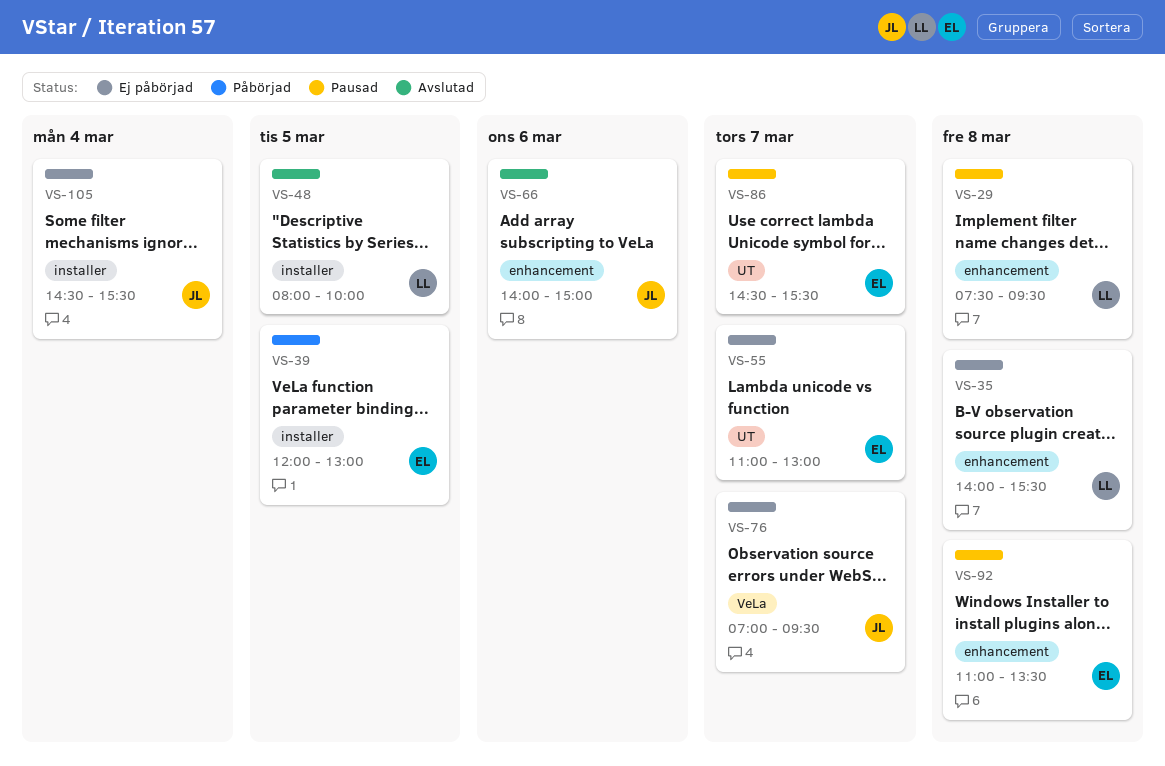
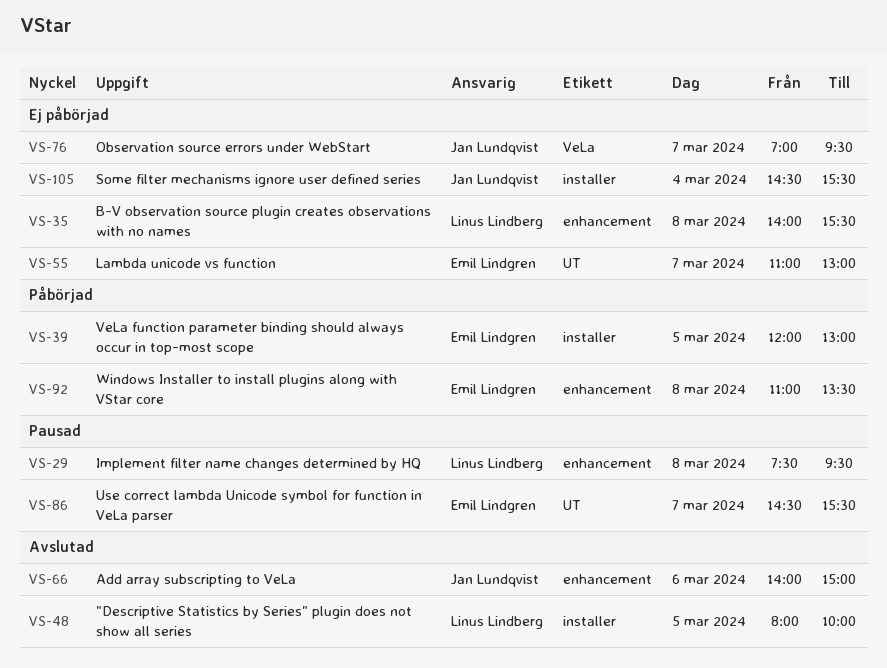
VS-92, status: Pausad -> Påbörjad

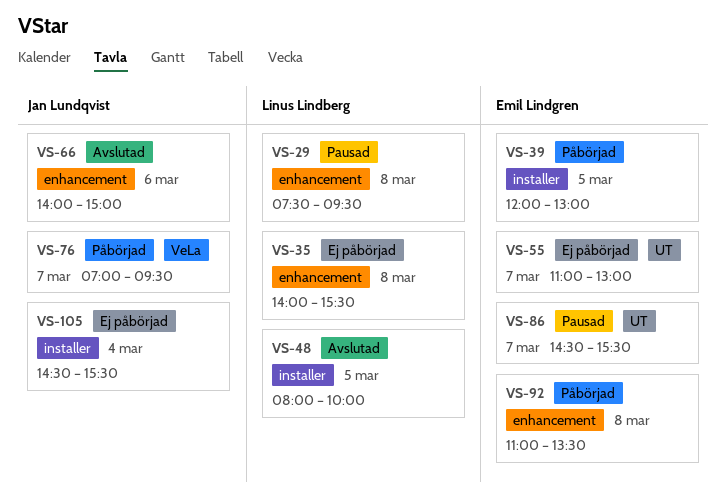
VS-76, status: Ej påbörjad -> Påbörjad

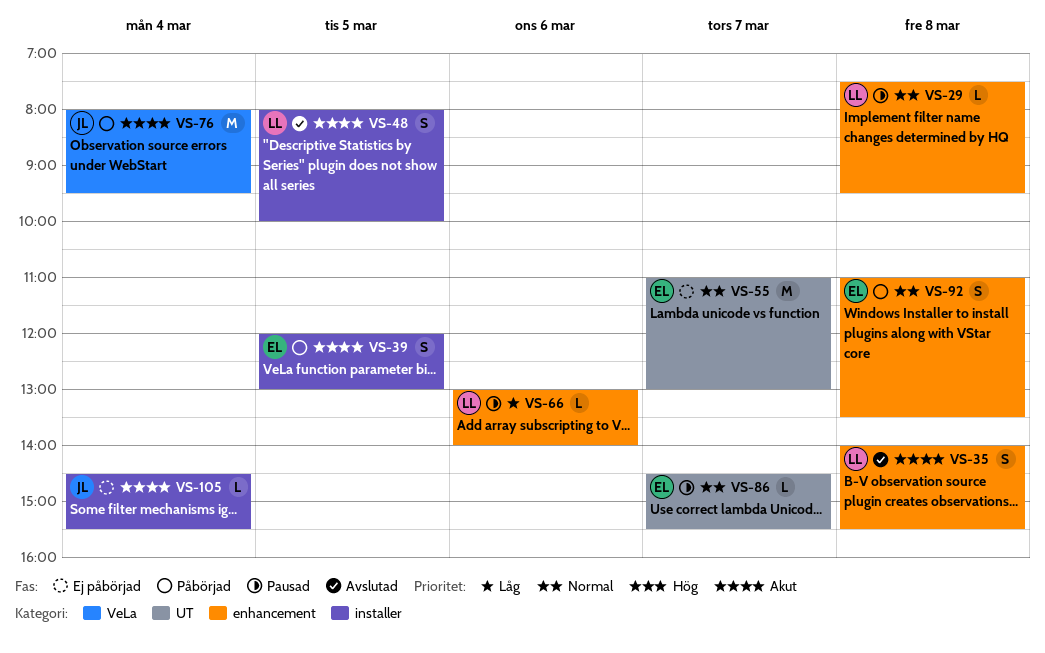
VS-35, status: Ej påbörjad -> Avslutad
VS-66, status: Avslutad -> Pausad
VS-66, owner: Jan Lundqvist -> Linus Lindberg
VS-66, begins: 14:00 -> 13:00
VS-66, ends: 15:00 -> 14:00
VS-76, day: Mar 7 -> Mar 4
VS-76, begins: 07:00 -> 08:00

